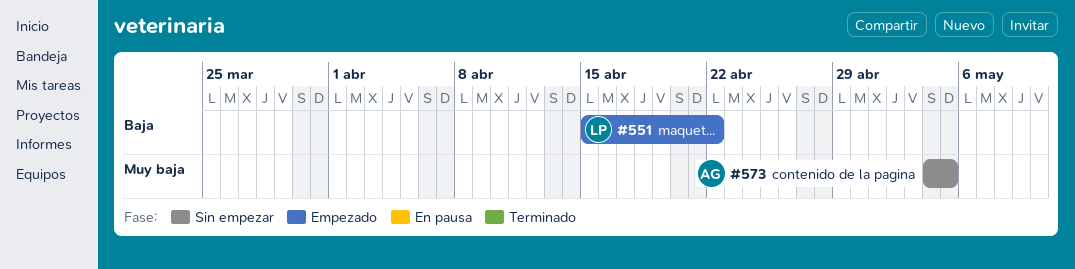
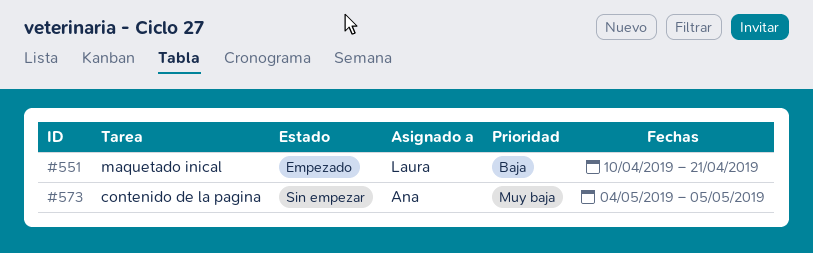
#551, start: Apr 15 -> Apr 10
#551, due: Apr 22 -> Apr 21

